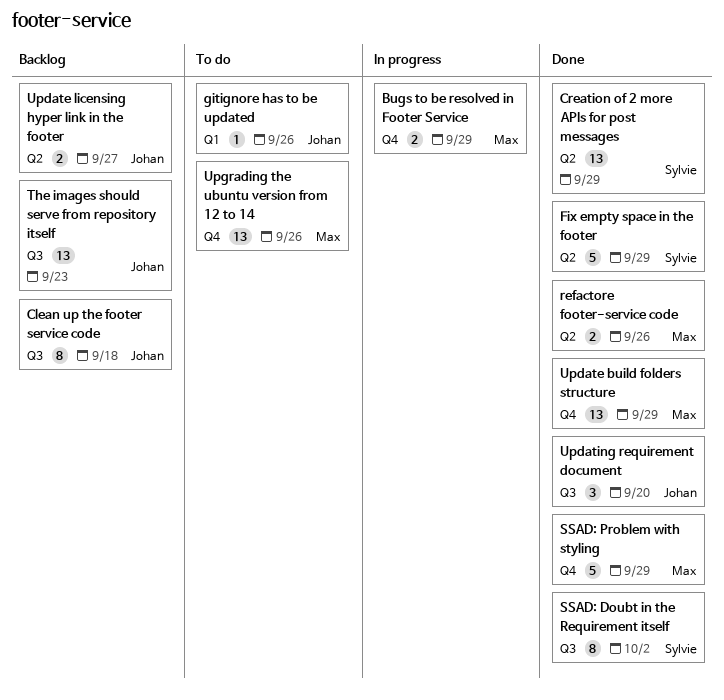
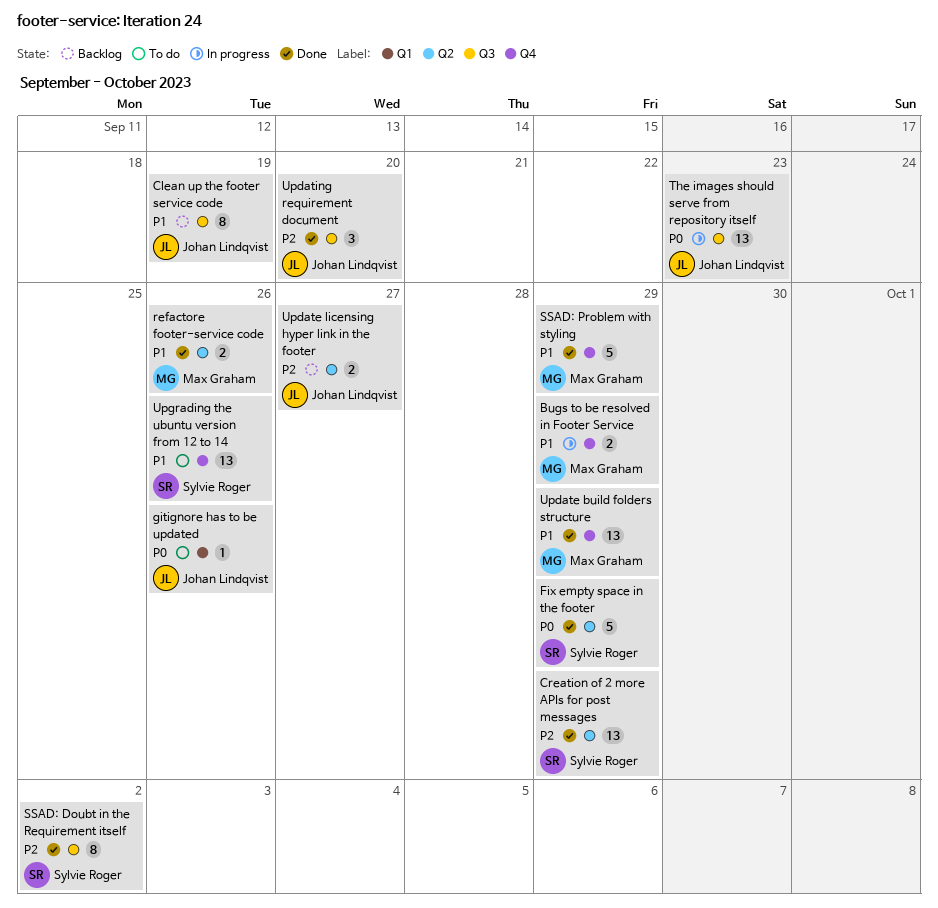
Clean up the footer service code, due: Sep 18 -> Sep 19
The images should serve from repository itself, status: Backlog -> In progress
Upgrading the ubuntu version from 12 to 14, owner: Max Graham -> Sylvie Roger

